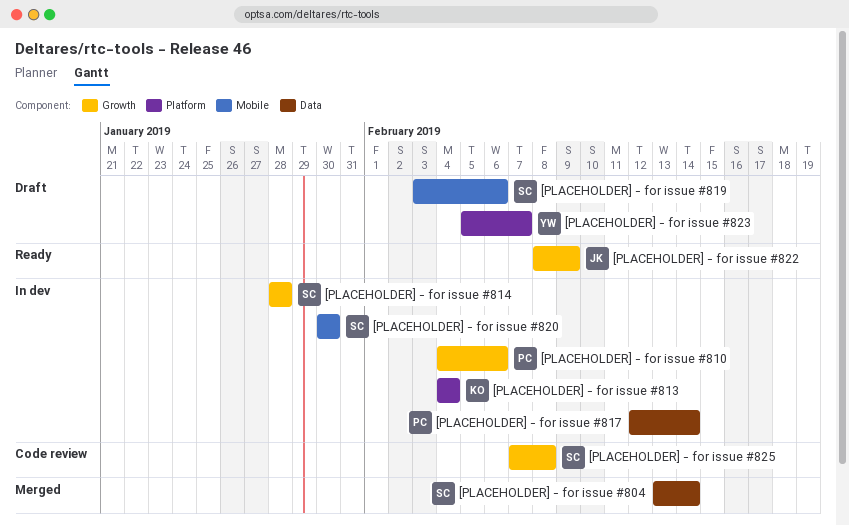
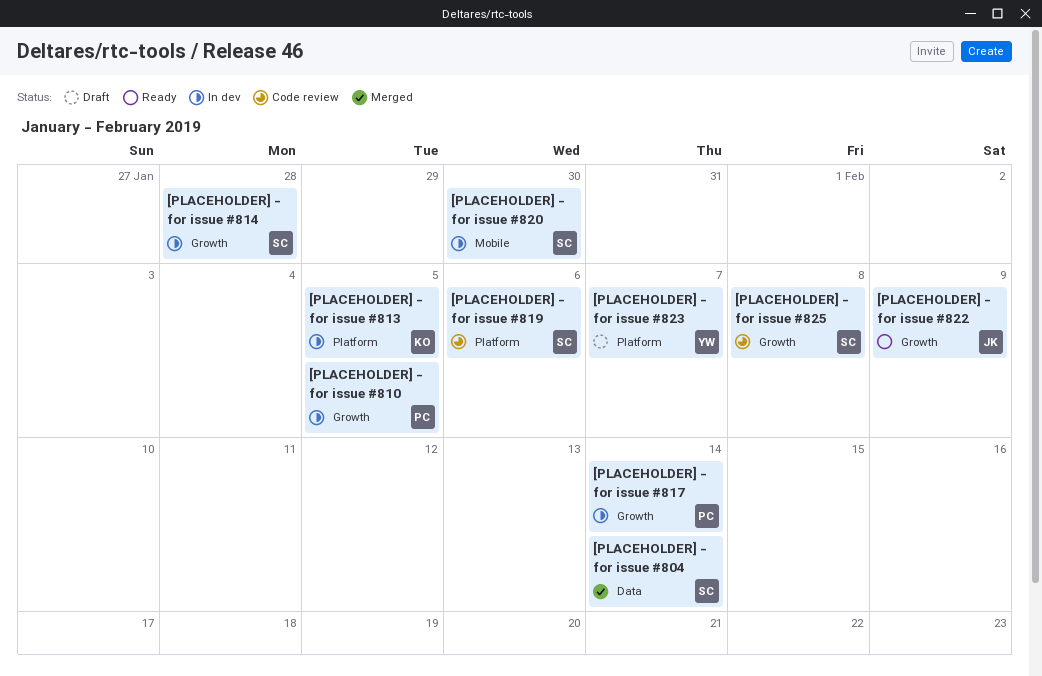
[PLACEHOLDER] - for issue #810, due: Feb 6 -> Feb 5
[PLACEHOLDER] - for issue #813, due: Feb 4 -> Feb 5
[PLACEHOLDER] - for issue #817, label: Data -> Growth
[PLACEHOLDER] - for issue #819, status: Draft -> Code review
[PLACEHOLDER] - for issue #819, label: Mobile -> Platform

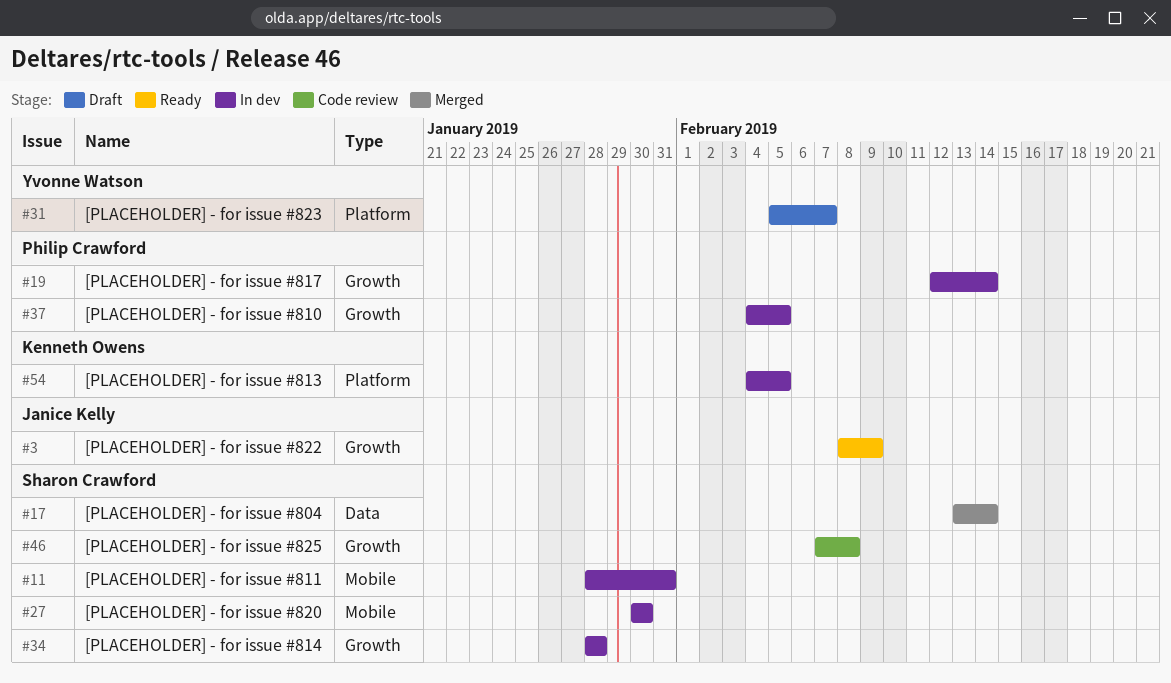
[PLACEHOLDER] - for issue #811: none -> present
[PLACEHOLDER] - for issue #819: present -> none

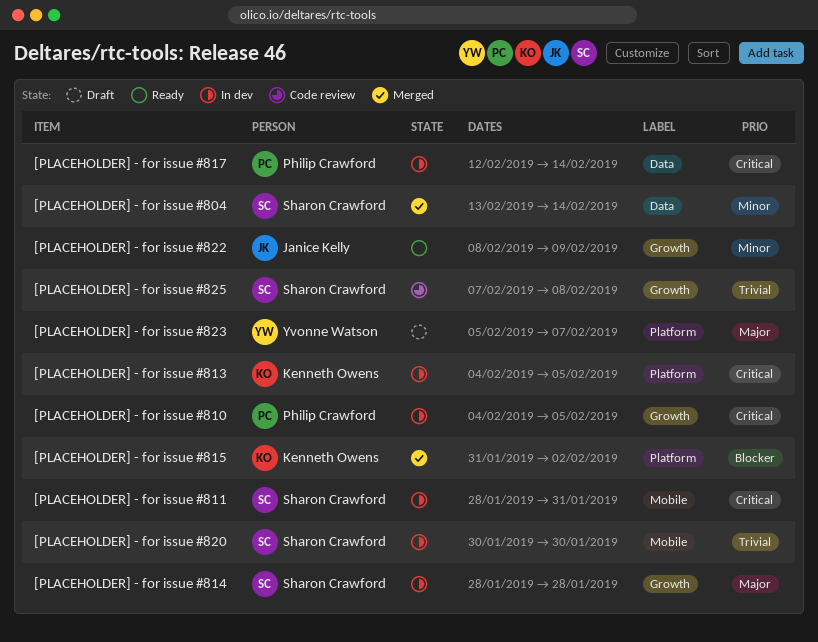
[PLACEHOLDER] - for issue #815: none -> present
[PLACEHOLDER] - for issue #817, label: Growth -> Data

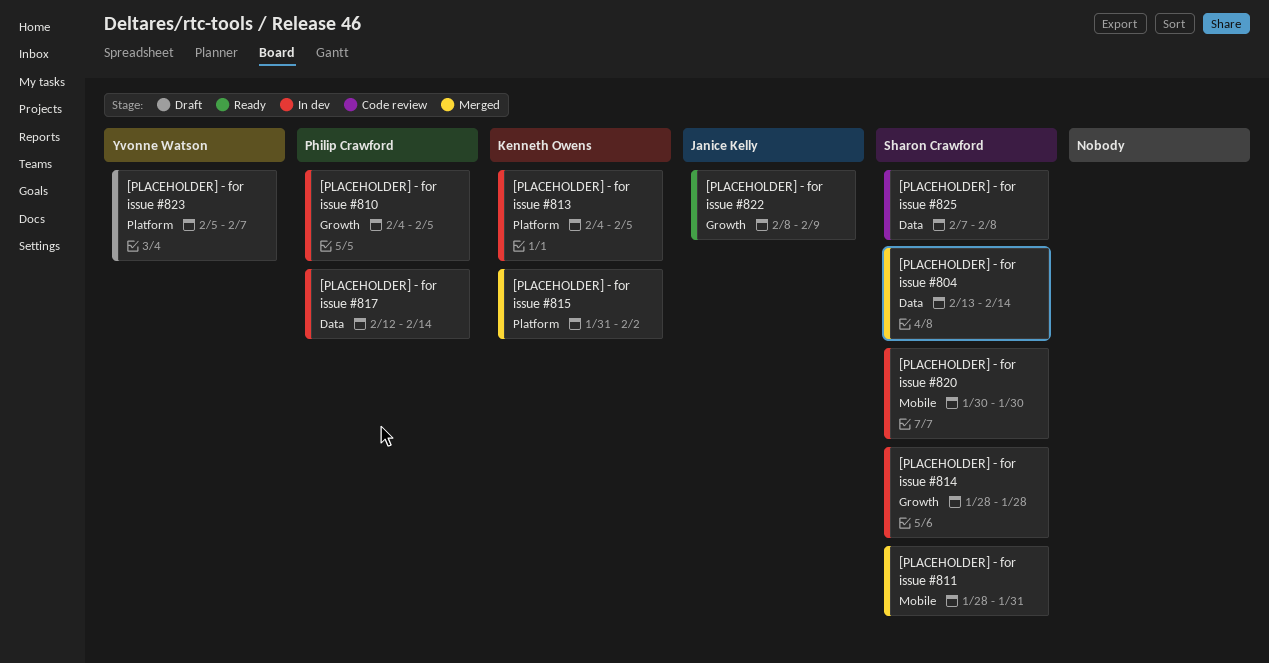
[PLACEHOLDER] - for issue #811, status: In dev -> Merged
[PLACEHOLDER] - for issue #825, label: Growth -> Data

